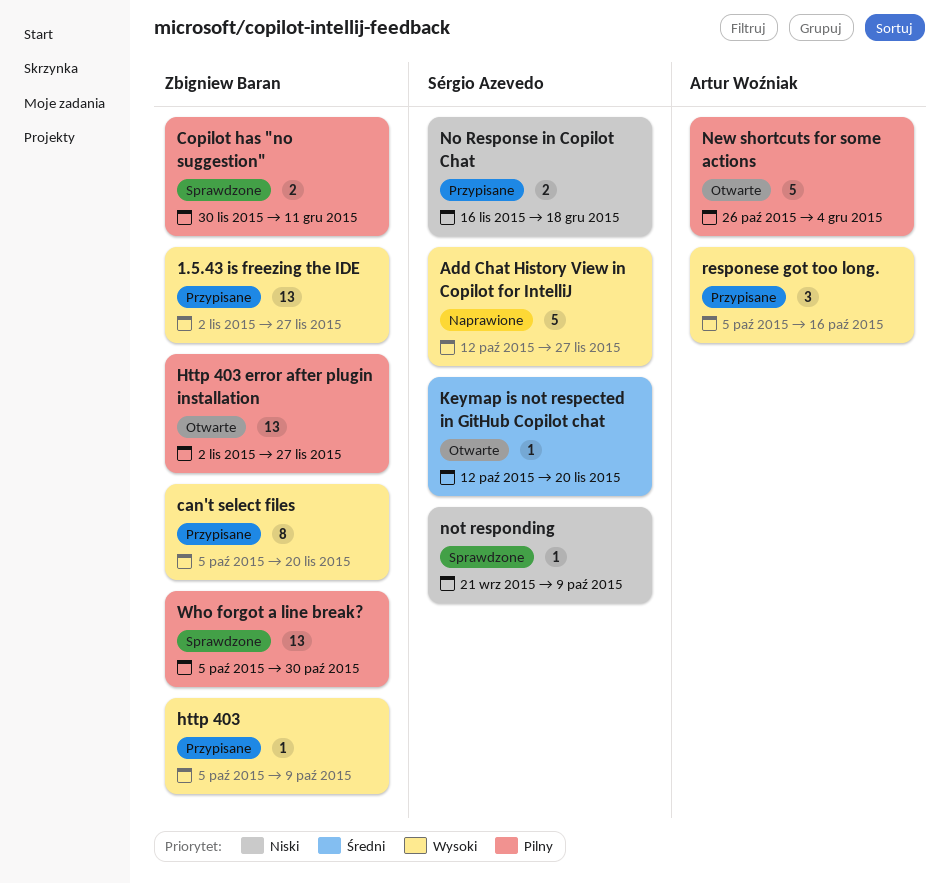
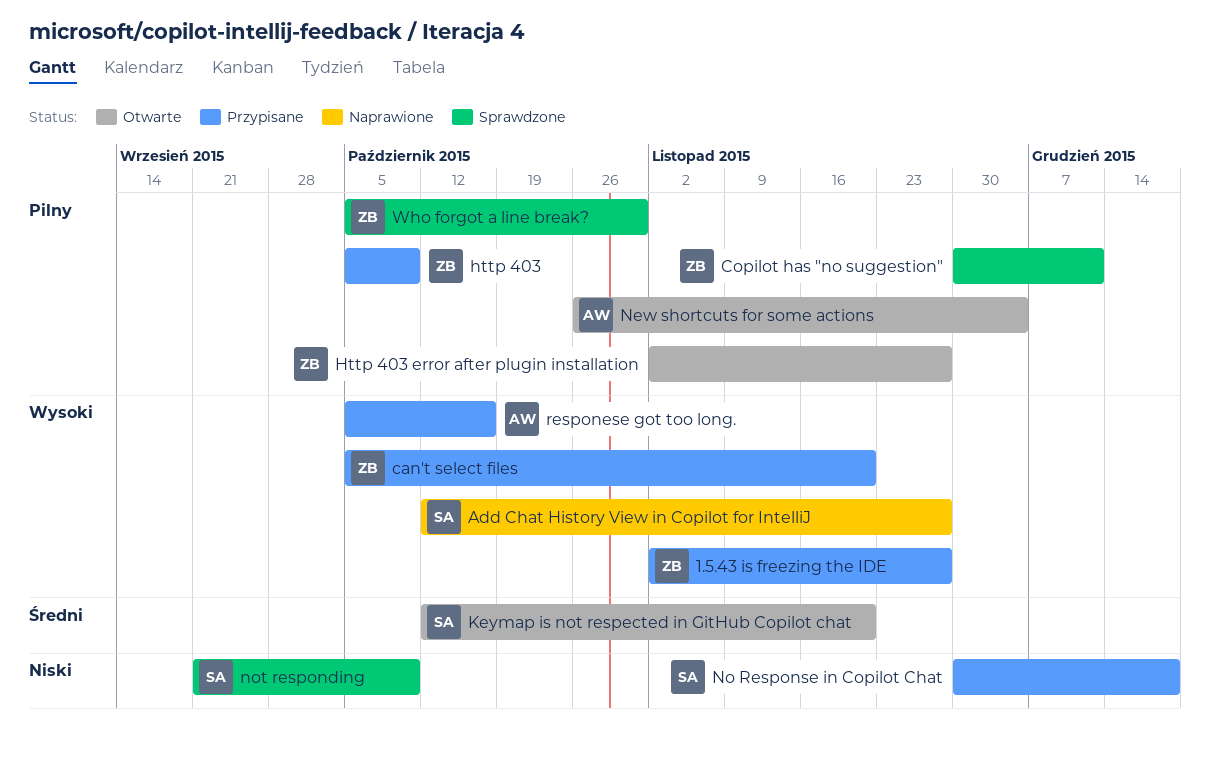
http 403, priority: Wysoki -> Pilny
No Response in Copilot Chat, start: Nov 16 -> Nov 30

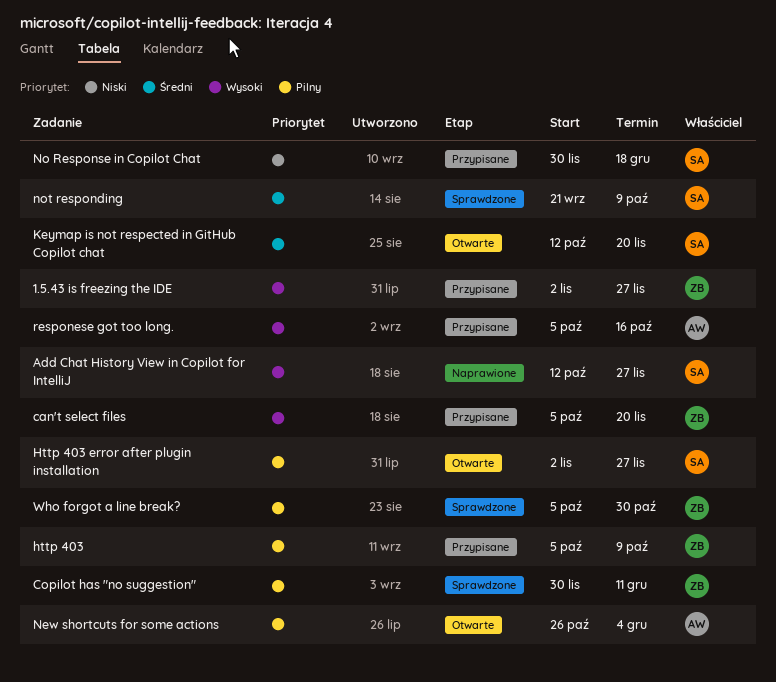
Http 403 error after plugin installation, owner: ZB -> SA
not responding, priority: Niski -> Średni

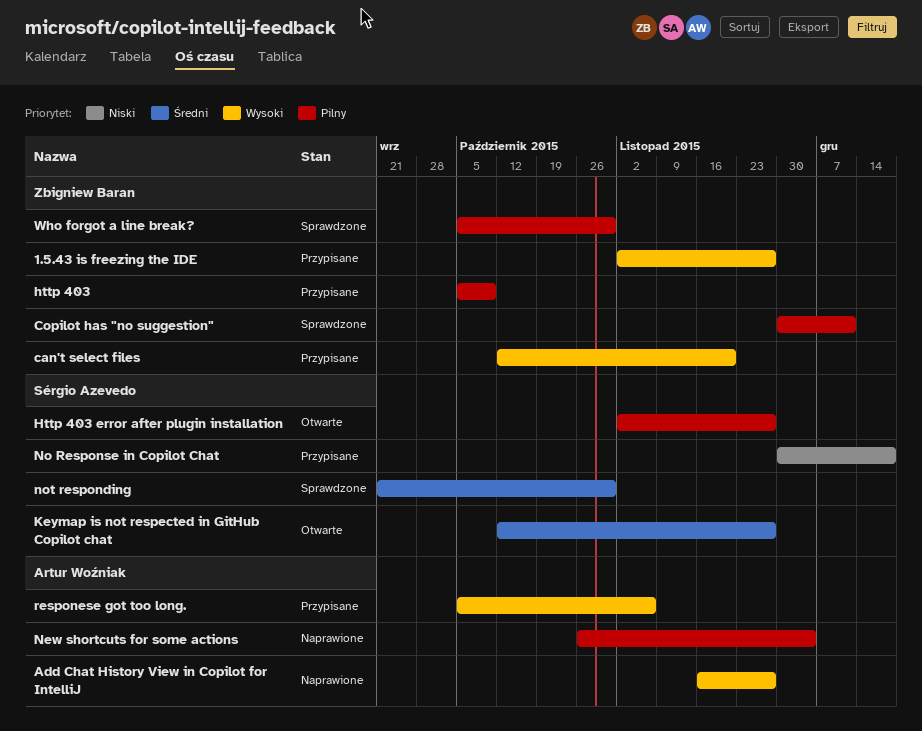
Add Chat History View in Copilot for IntelliJ, owner: Sérgio Azevedo -> Artur Woźniak
Add Chat History View in Copilot for IntelliJ, start: Oct 12 -> Nov 16
can't select files, start: Oct 5 -> Oct 12
Keymap is not respected in GitHub Copilot chat, due: Nov 20 -> Nov 27
New shortcuts for some actions, status: Otwarte -> Naprawione
not responding, due: Oct 9 -> Oct 30
responese got too long., due: Oct 16 -> Nov 6

